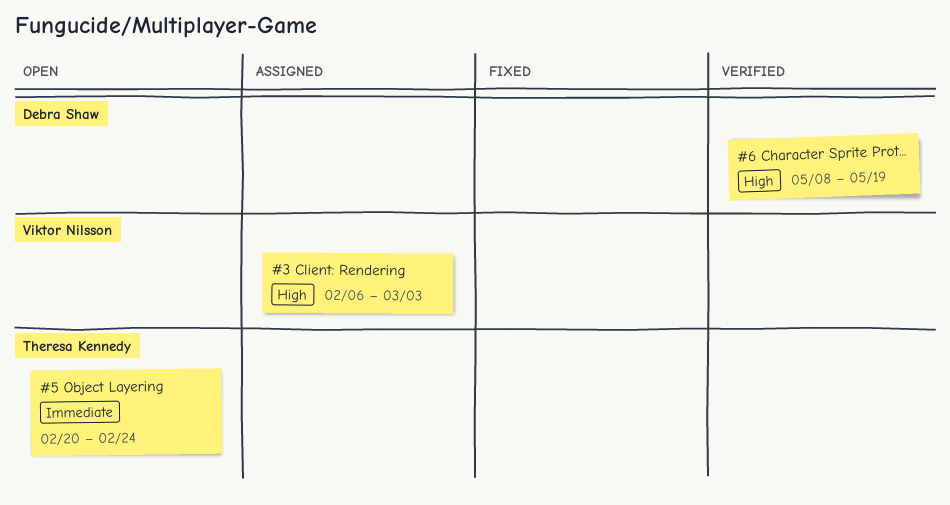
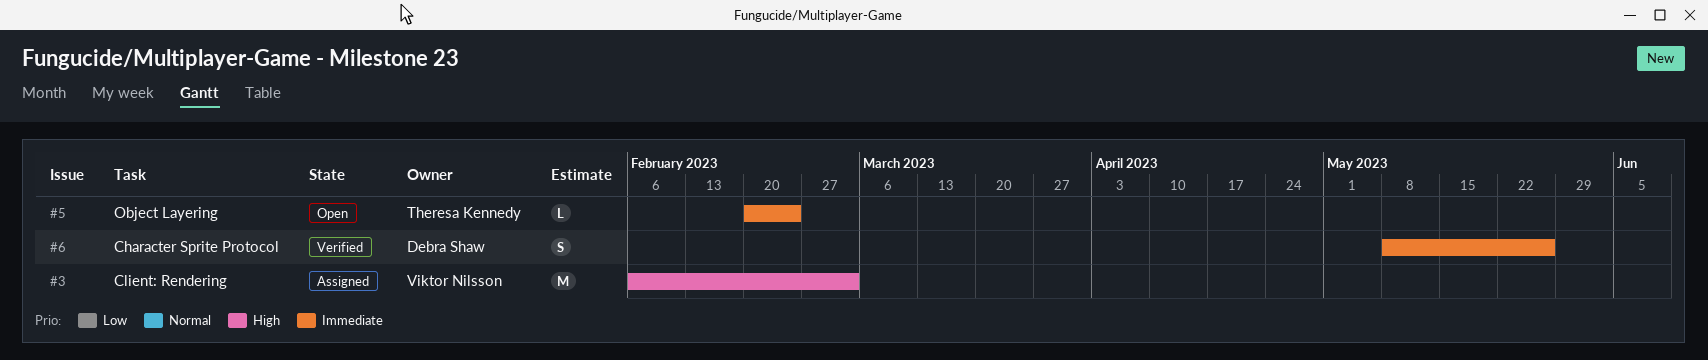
#6, priority: High -> Immediate
#6, due: May 19 -> May 26

